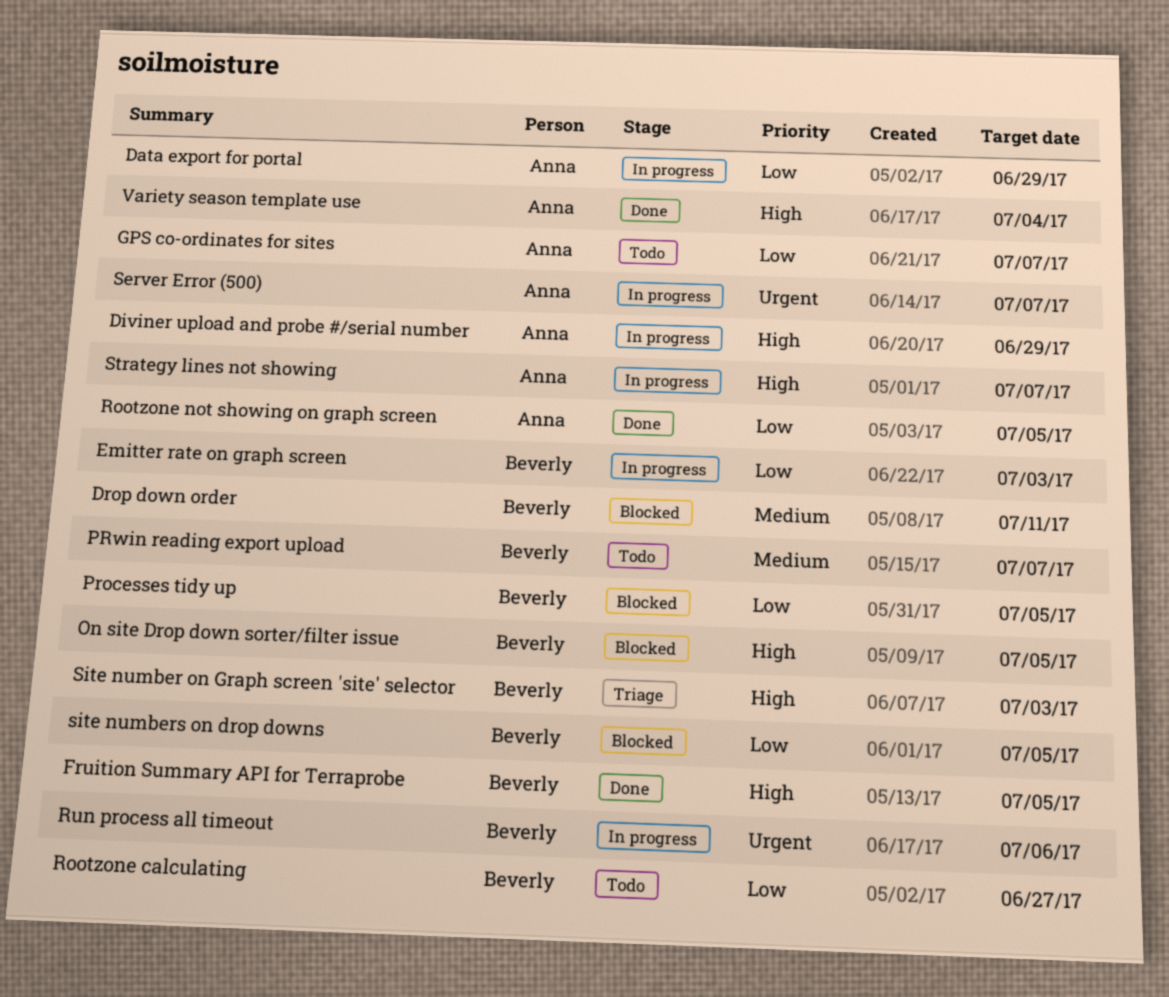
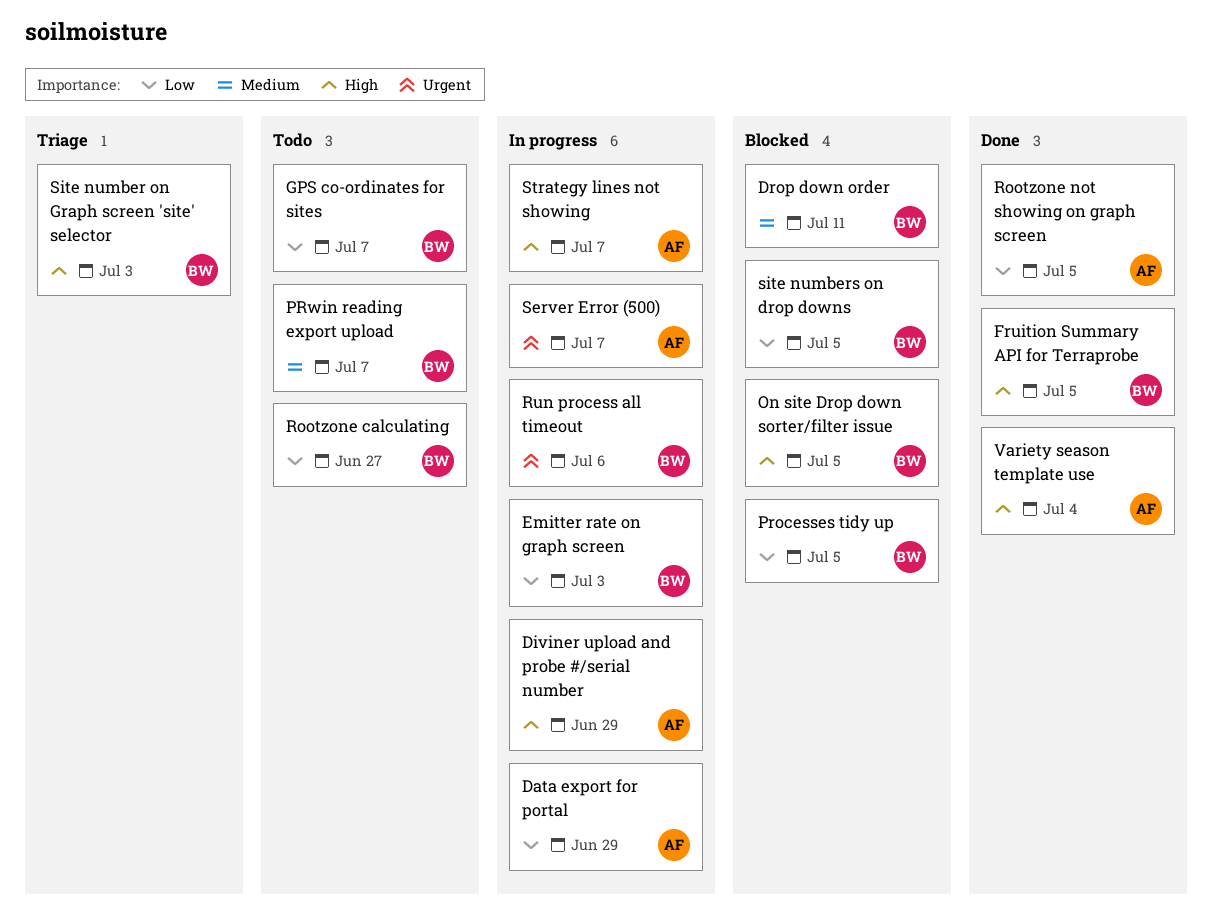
GPS co-ordinates for sites, owner: Anna -> Beverly

